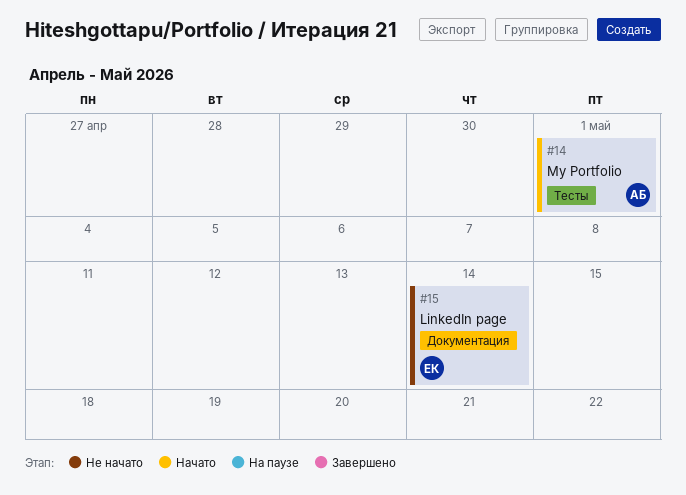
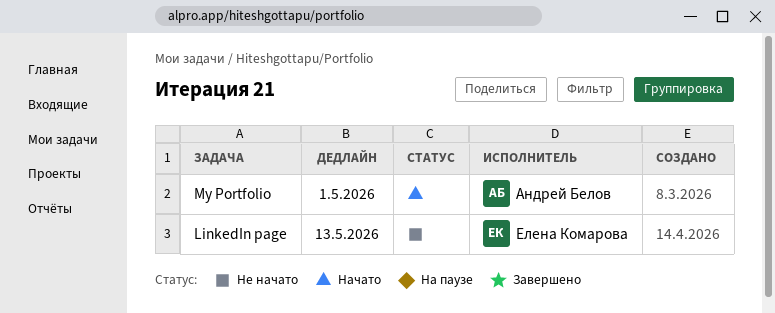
LinkedIn page, due: May 14 -> May 13

